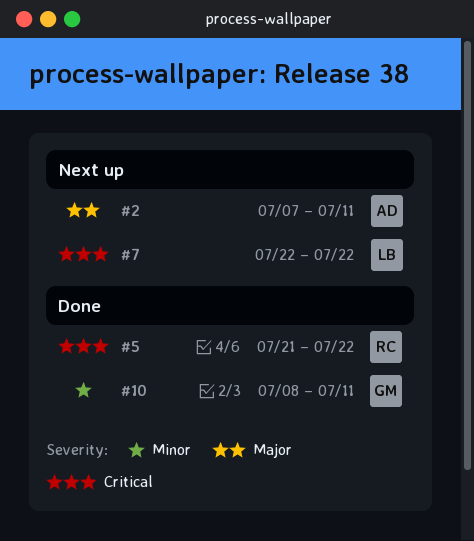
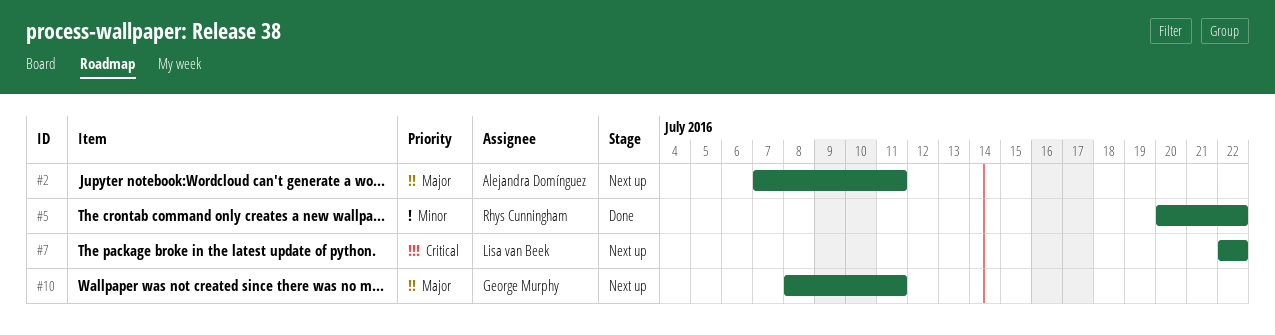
#5, priority: Critical -> Minor
#5, start: Jul 21 -> Jul 20
#10, status: Done -> Next up
#10, priority: Minor -> Major

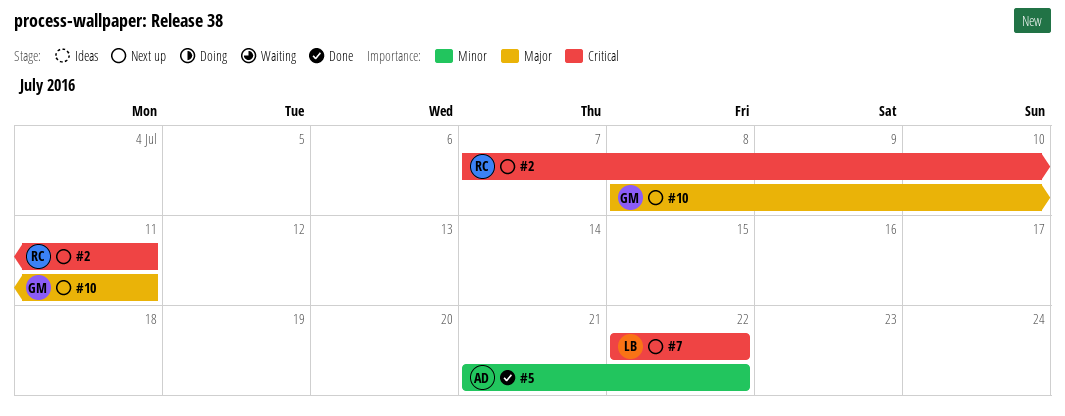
#2, owner: Alejandra Domínguez -> Rhys Cunningham
#2, priority: Major -> Critical
#5, owner: Rhys Cunningham -> Alejandra Domínguez
#5, start: Jul 20 -> Jul 21

